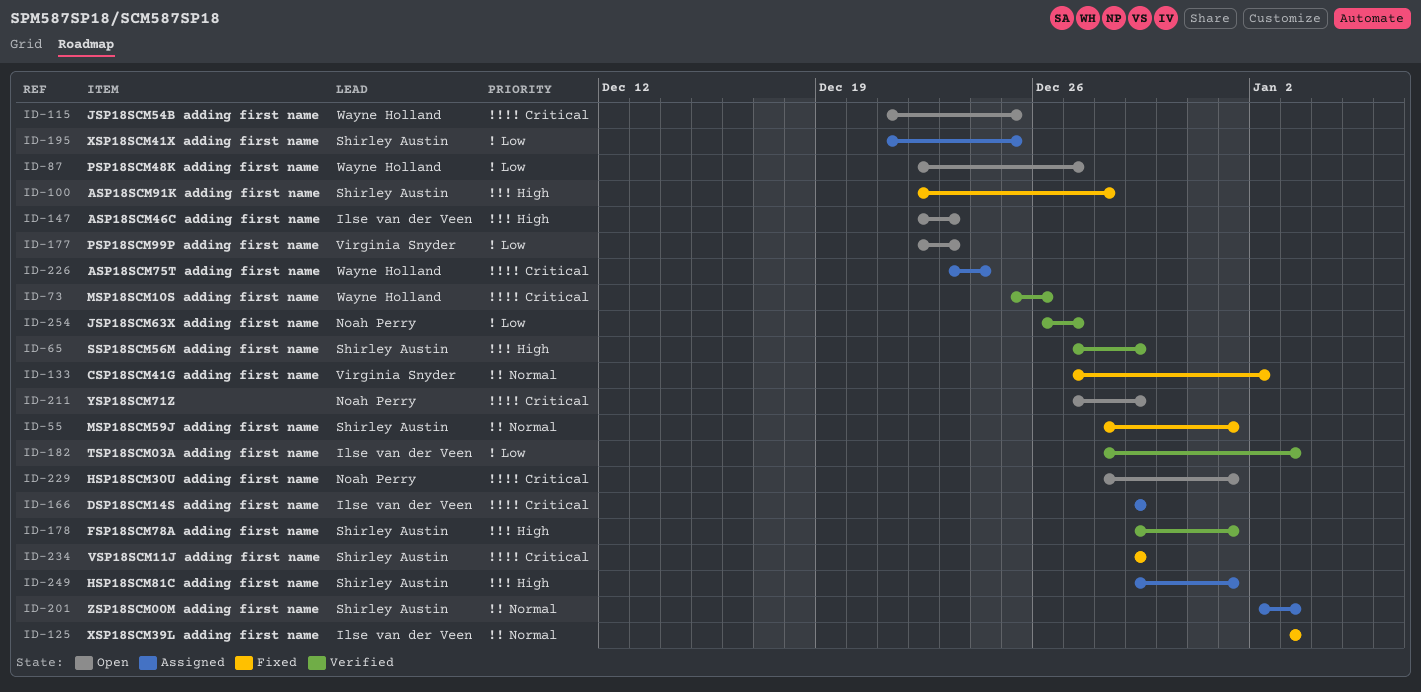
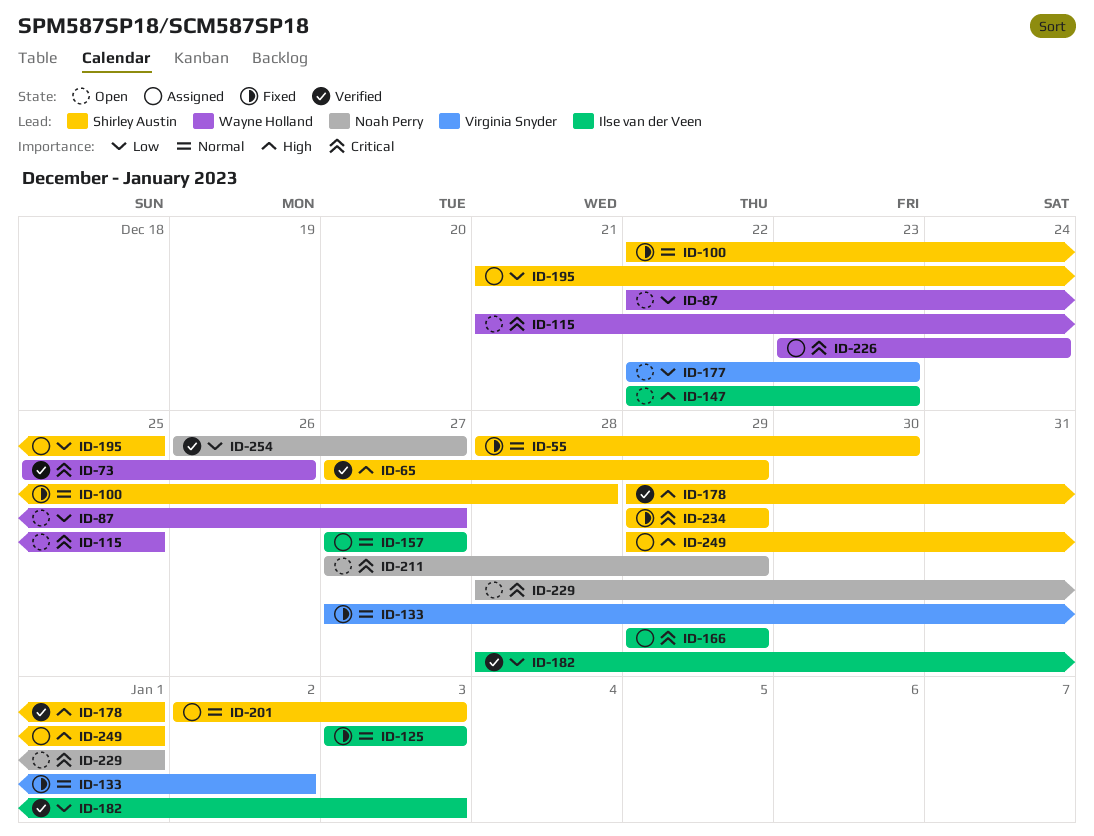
ID-55, due: Jan 1 -> Dec 30
ID-100, priority: High -> Normal
ID-157: none -> present

